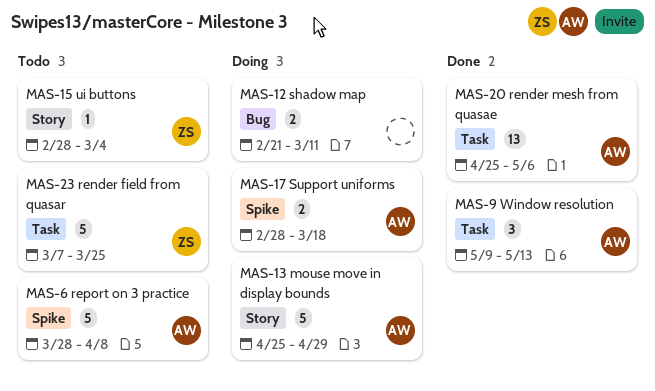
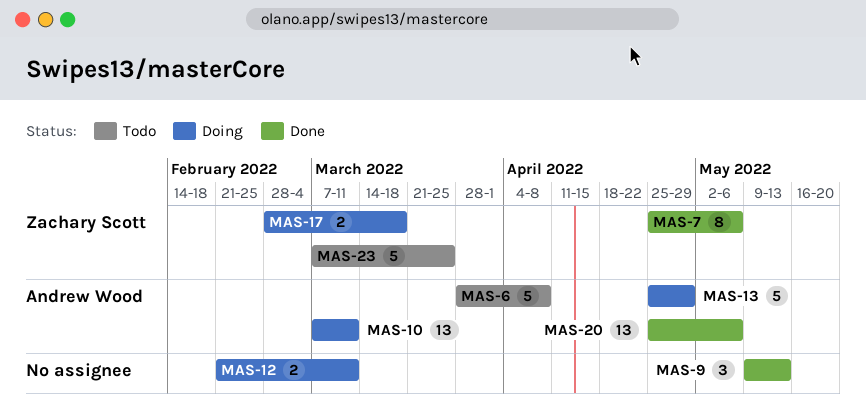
MAS-7: none -> present
MAS-9, owner: Andrew Wood -> none
MAS-10: none -> present
MAS-15: present -> none
MAS-17, owner: Andrew Wood -> Zachary Scott

